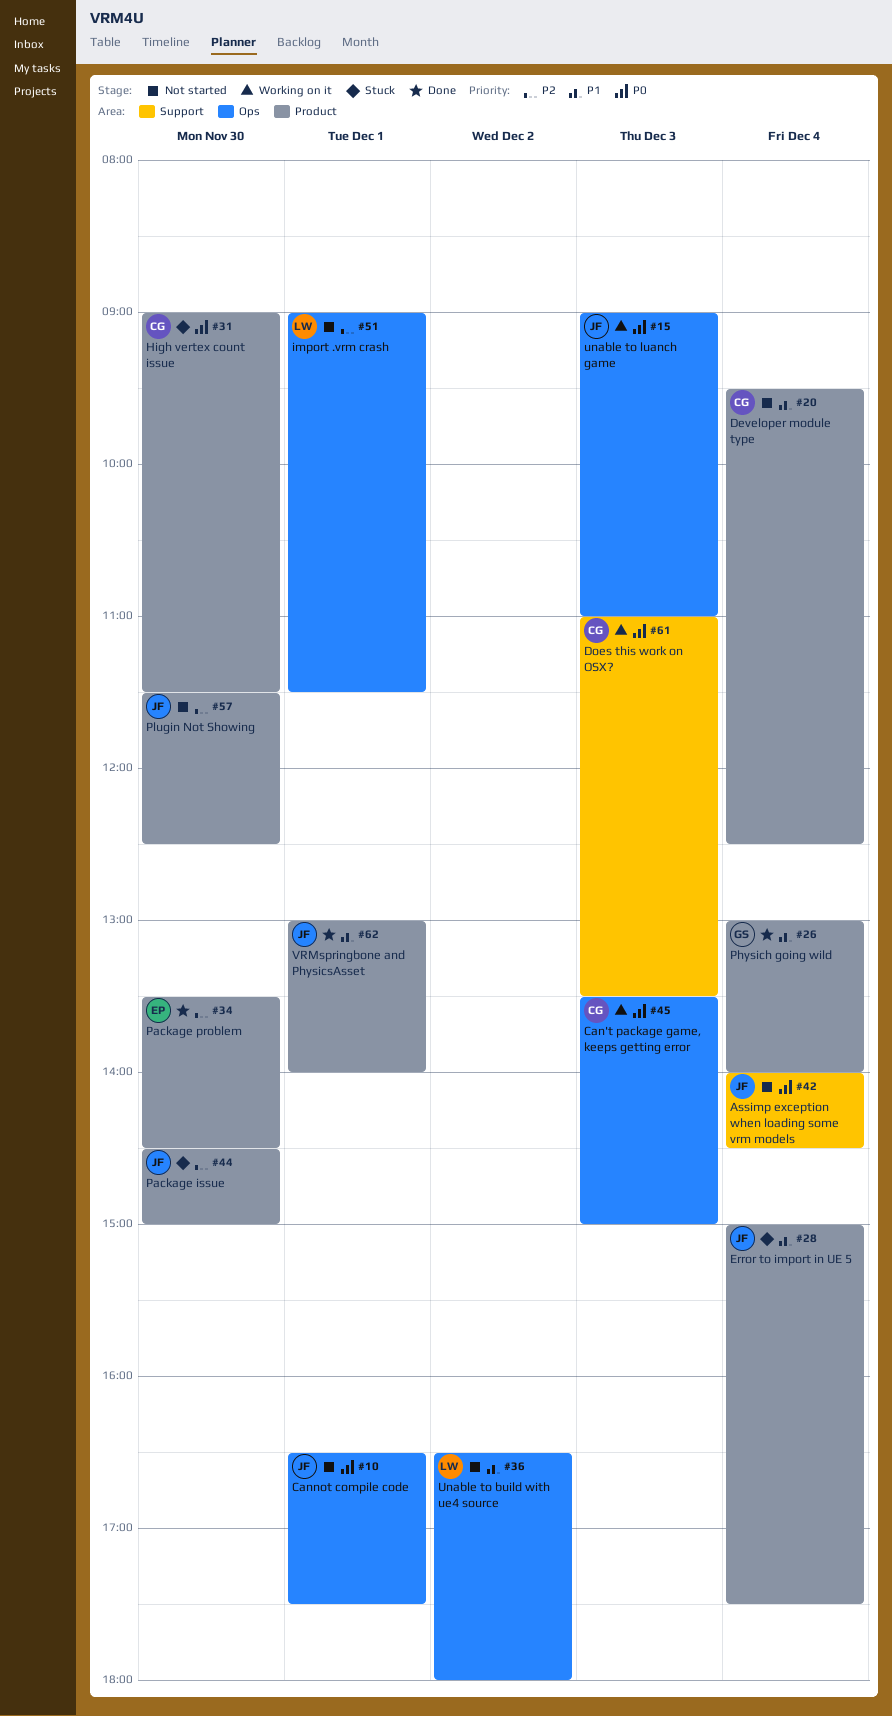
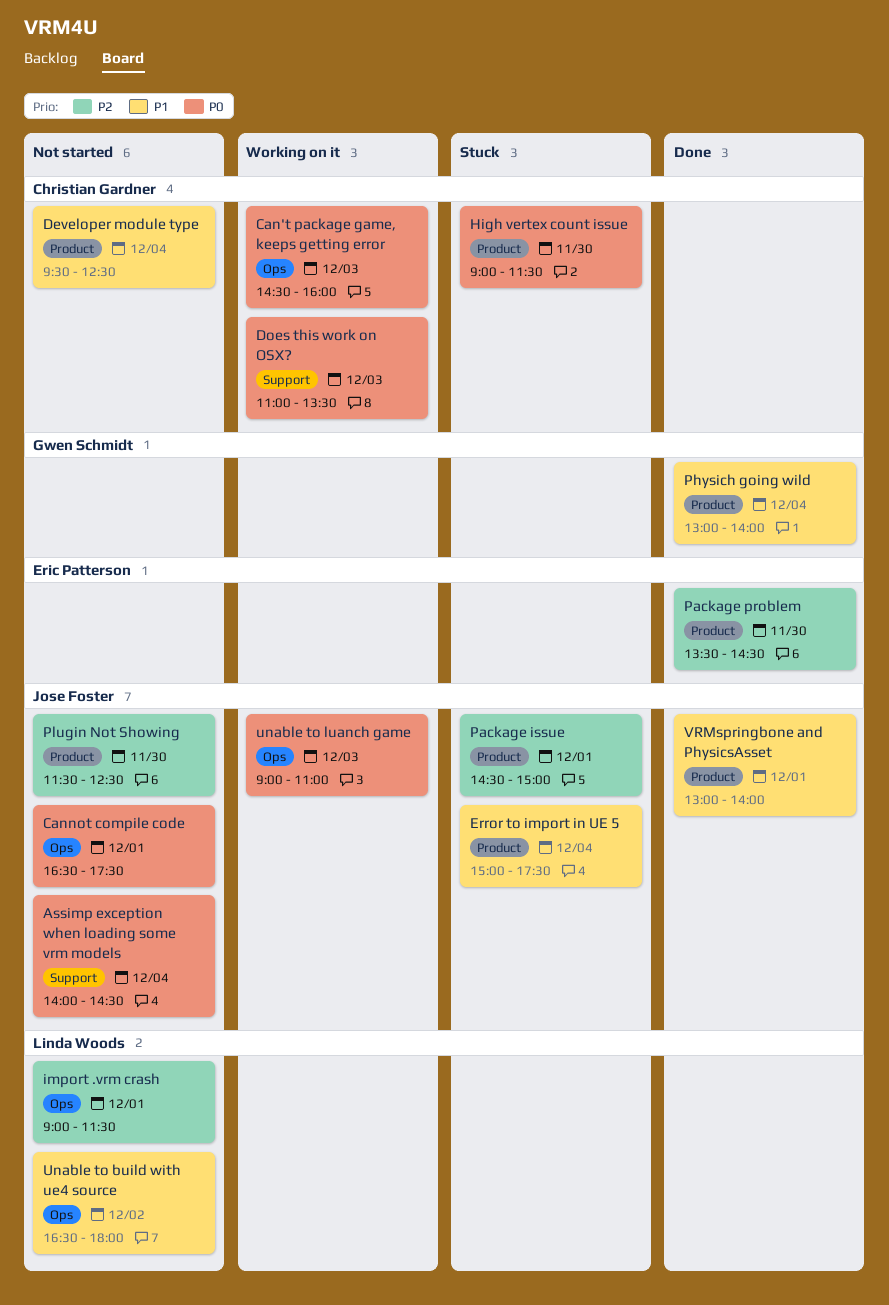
Can't package game, keeps getting error, begins: 13:30 -> 14:30
Can't package game, keeps getting error, ends: 15:00 -> 16:00
Package issue, day: Nov 30 -> Dec 1

